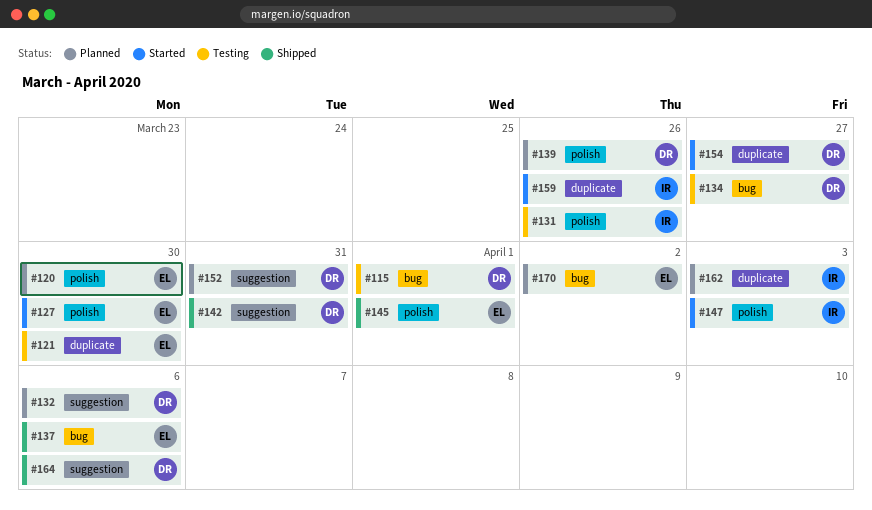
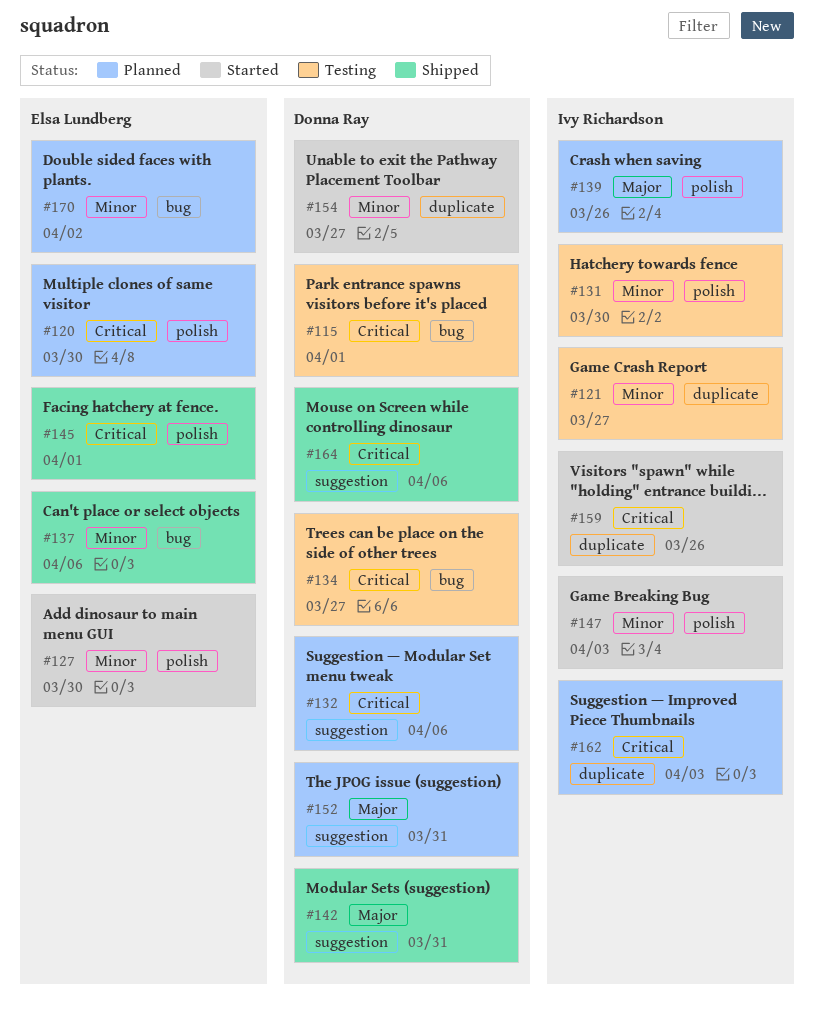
#121, owner: Elsa Lundberg -> Ivy Richardson
#121, due: Mar 30 -> Mar 27
#131, due: Mar 26 -> Mar 30
#139, owner: Donna Ray -> Ivy Richardson

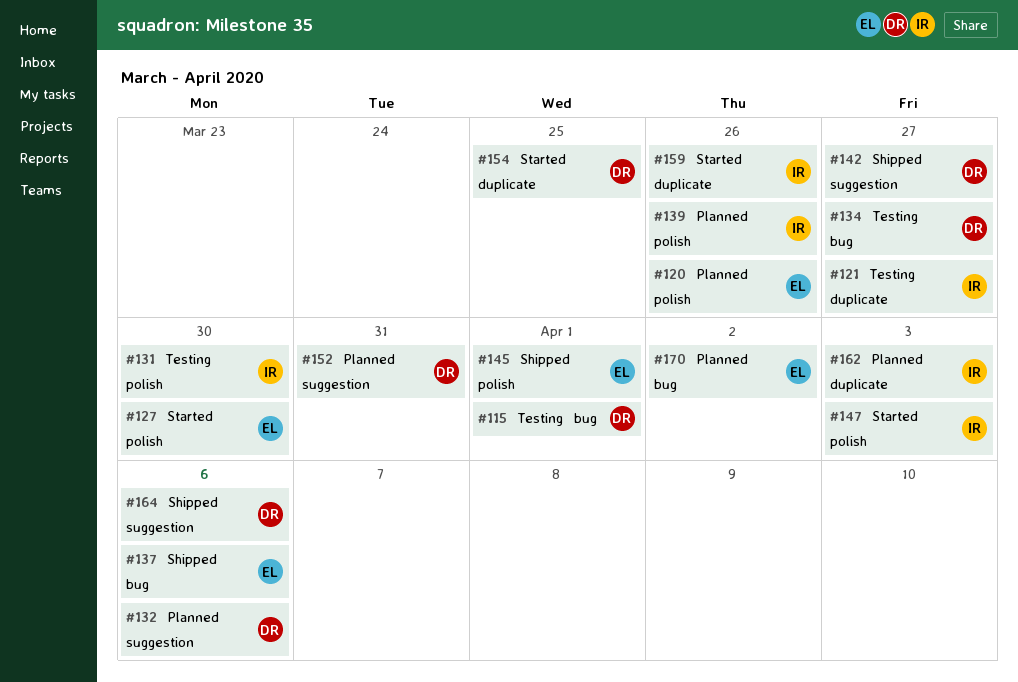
#120, due: Mar 30 -> Mar 26
#142, due: Mar 31 -> Mar 27
#154, due: Mar 27 -> Mar 25

